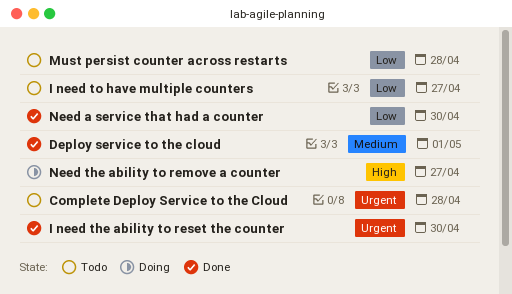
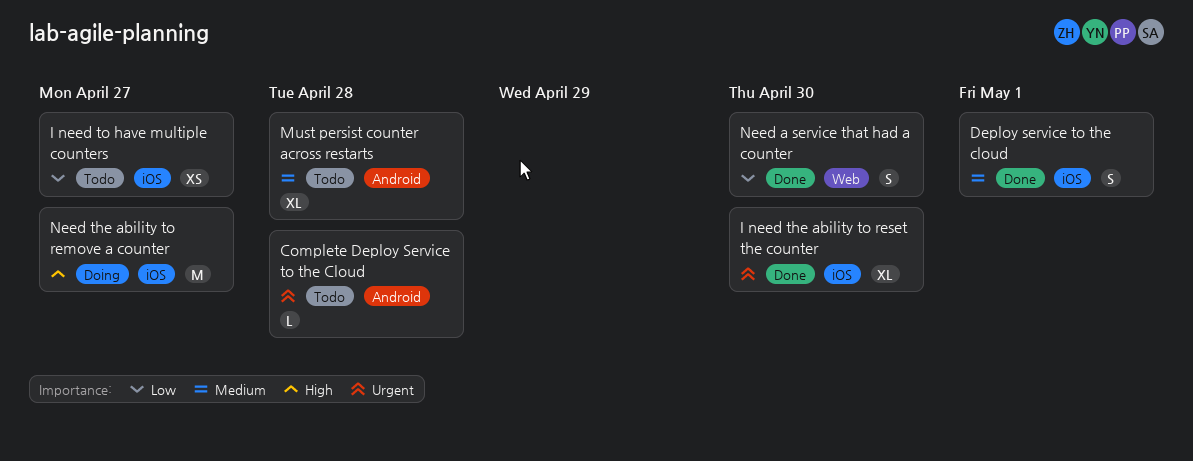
Must persist counter across restarts, priority: Low -> Medium

